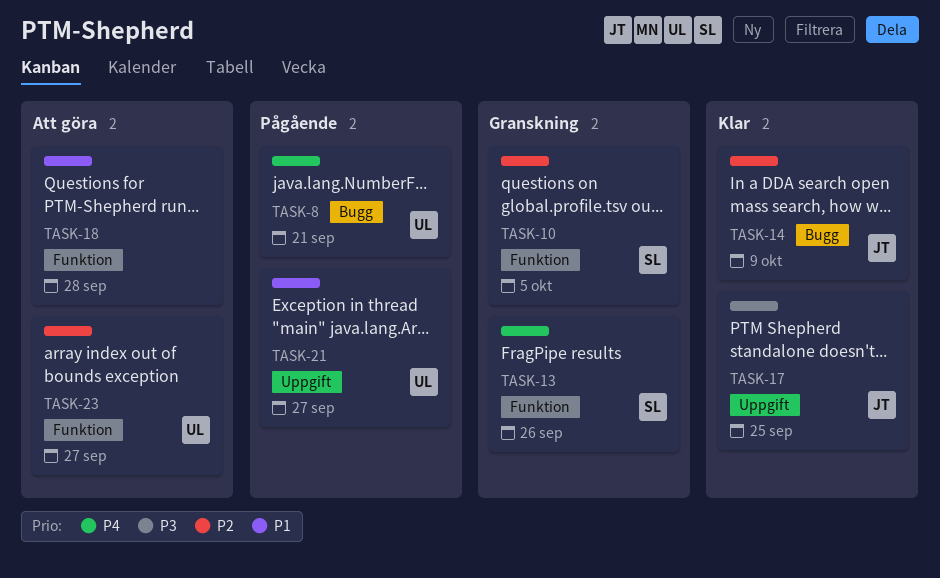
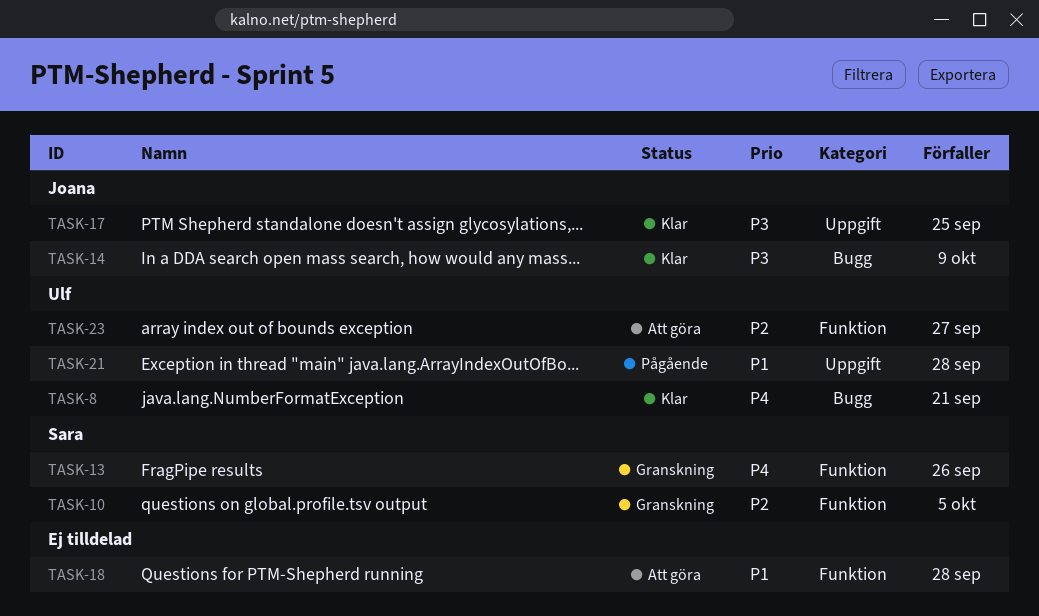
TASK-8, status: Pågående -> Klar
TASK-14, priority: P2 -> P3
TASK-21, due: Sep 27 -> Sep 28

